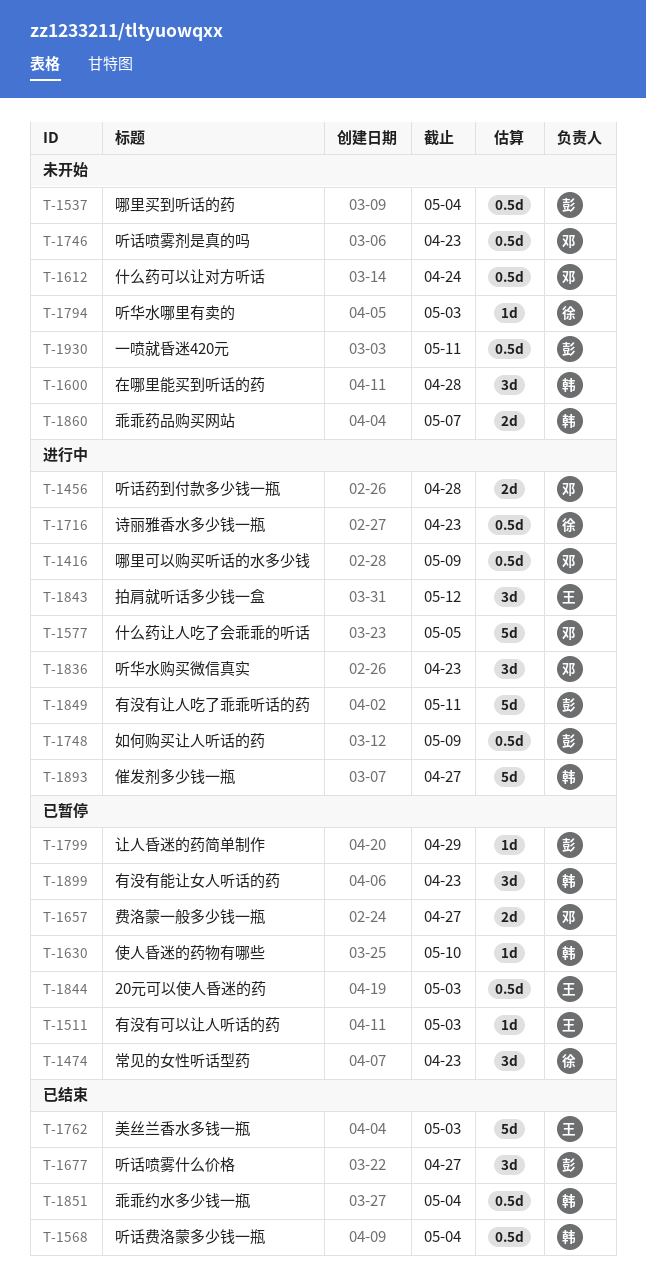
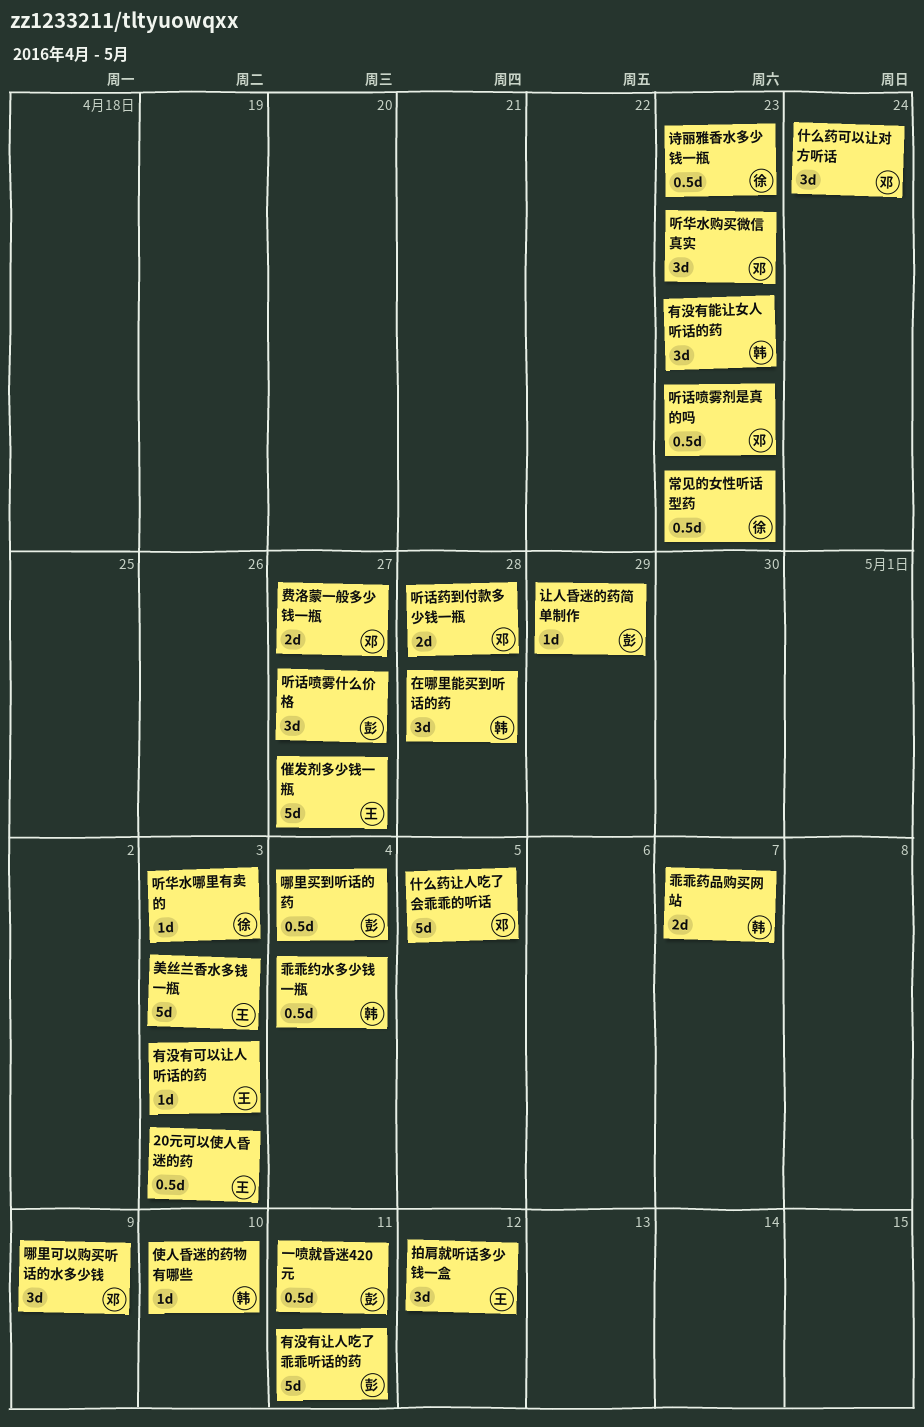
什么药可以让对方听话, estimate: 0.5d -> 3d
催发剂多少钱一瓶, owner: 韩 -> 王
听话费洛蒙多少钱一瓶: present -> none
哪里可以购买听话的水多少钱, estimate: 0.5d -> 3d
如何购买让人听话的药: present -> none
常见的女性听话型药, estimate: 3d -> 0.5d

